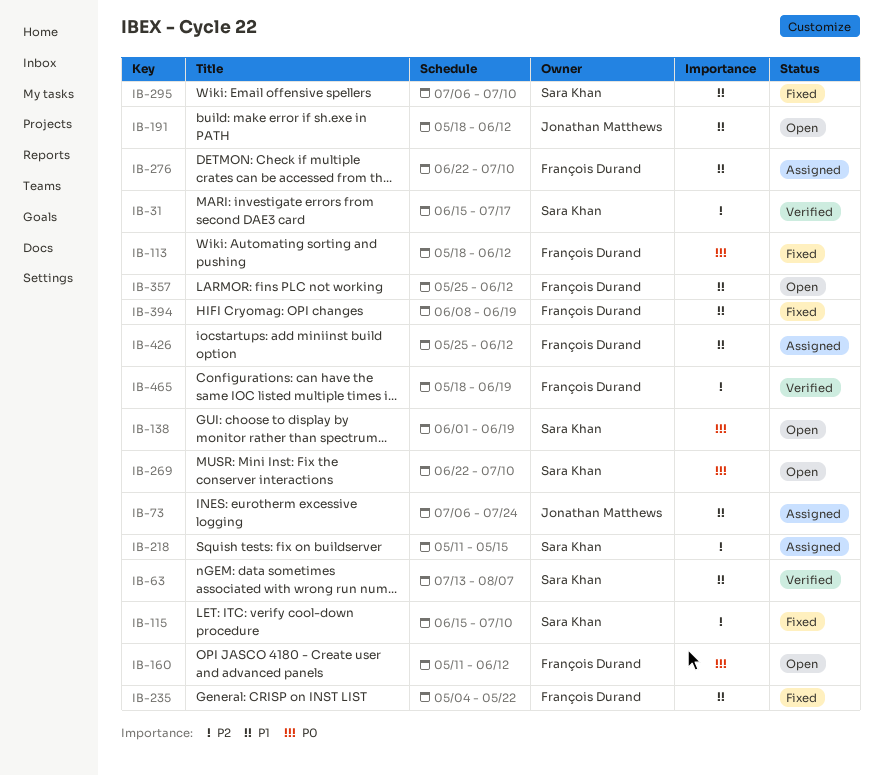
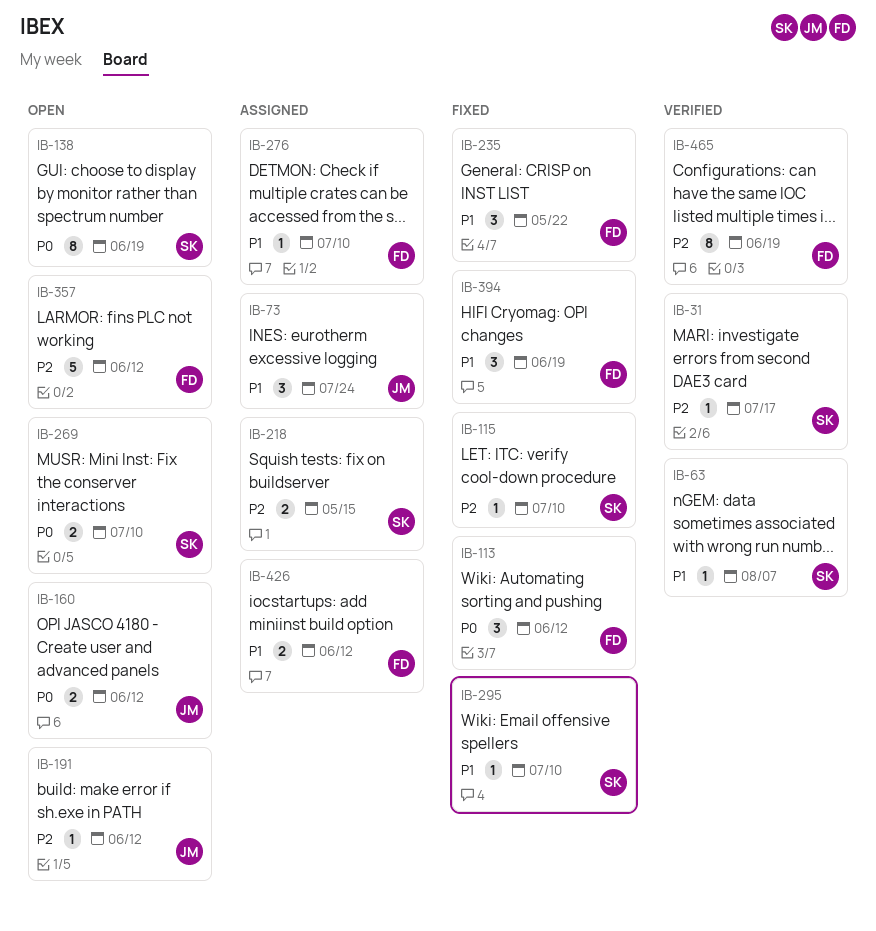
IB-160, owner: François Durand -> Jonathan Matthews
IB-191, priority: P1 -> P2
IB-357, priority: P1 -> P2

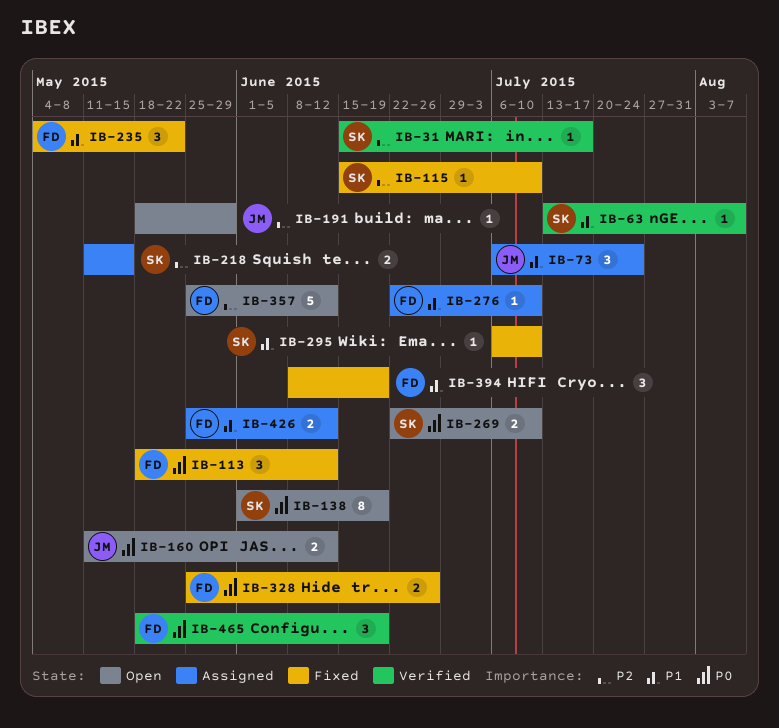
IB-191, due: Jun 12 -> May 29
IB-328: none -> present
IB-465, priority: P2 -> P0
IB-465, estimate: 8 -> 3

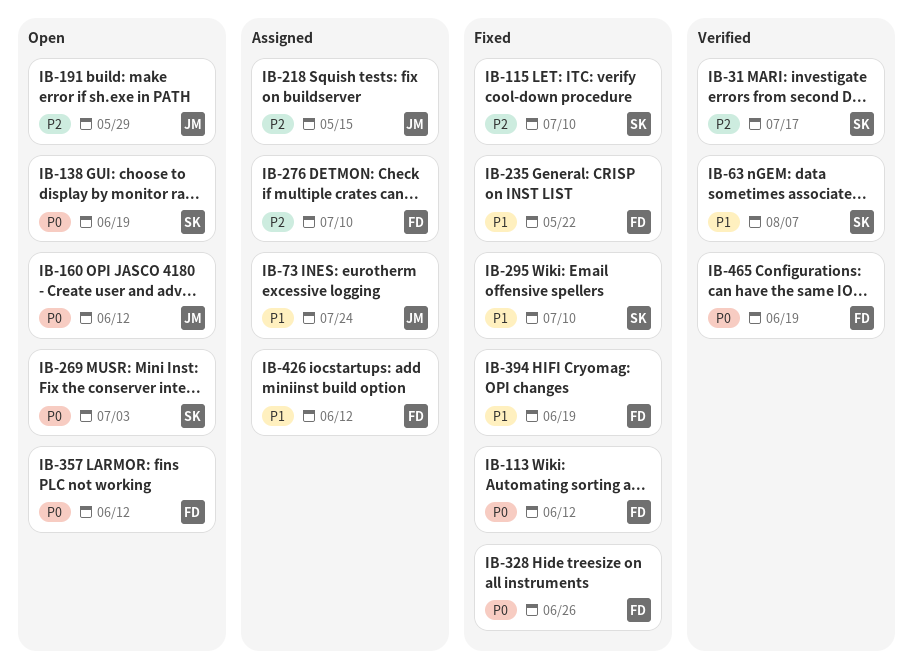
IB-218, owner: SK -> JM
IB-269, due: Jul 10 -> Jul 3
IB-276, priority: P1 -> P2
IB-357, priority: P2 -> P0

